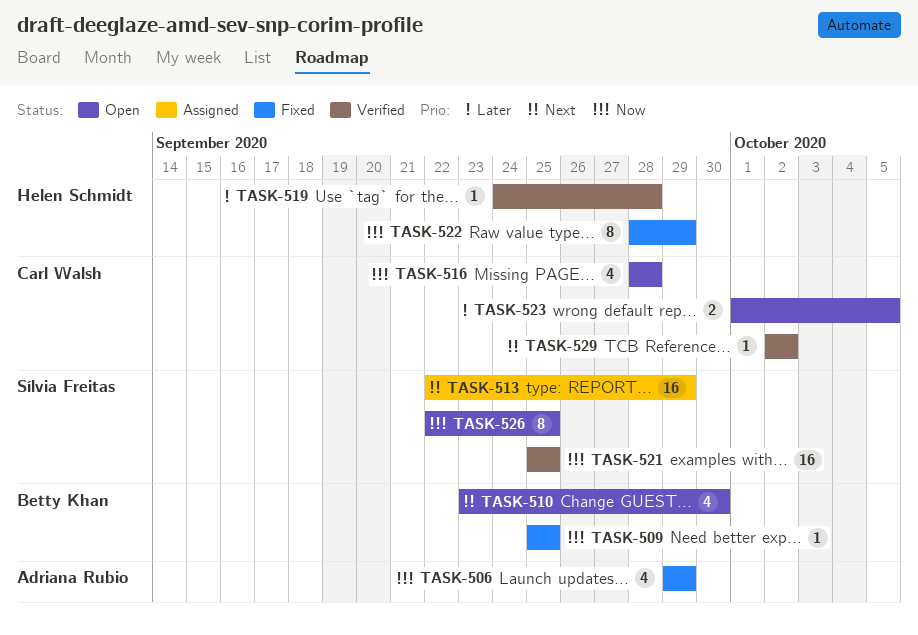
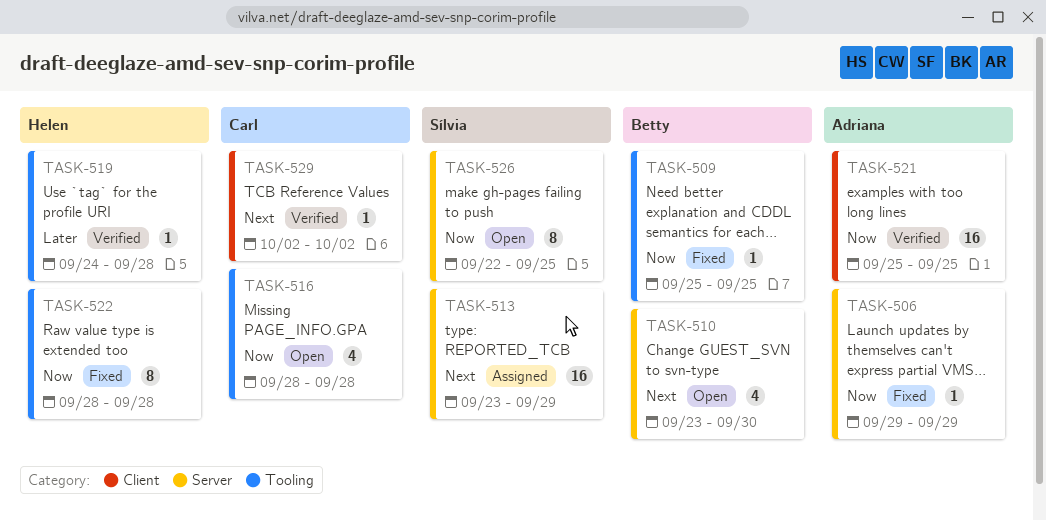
TASK-506, estimate: 4 -> 1
TASK-513, start: Sep 22 -> Sep 23
TASK-521, owner: Sílvia Freitas -> Adriana Rubio
TASK-522, due: Sep 29 -> Sep 28
TASK-523: present -> none

